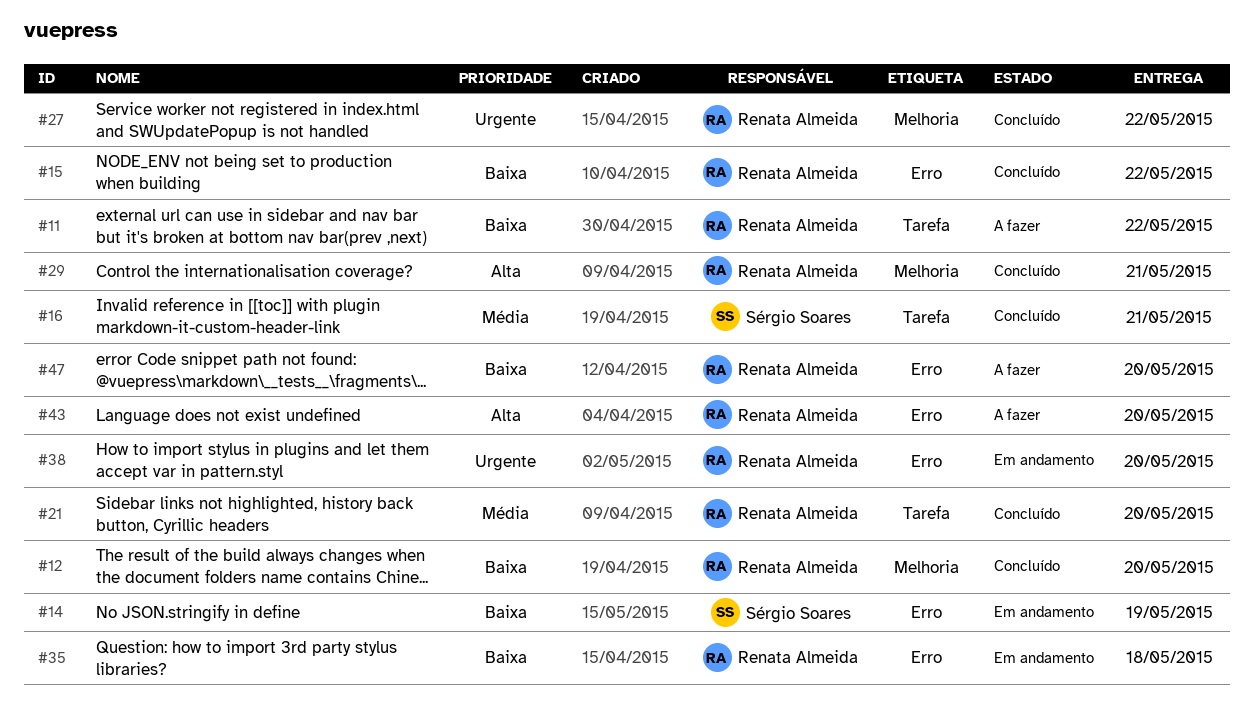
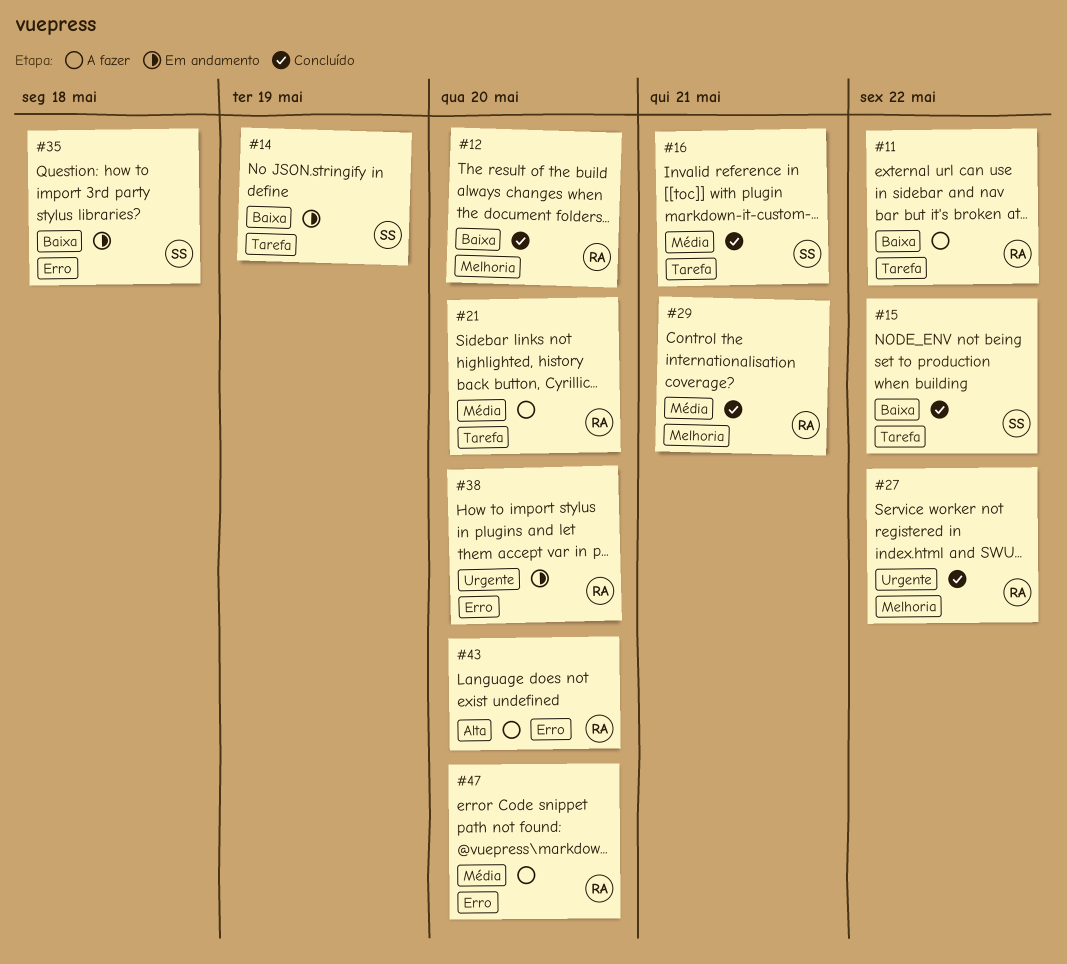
#14, label: Erro -> Tarefa
#15, owner: Renata Almeida -> Sérgio Soares
#15, label: Erro -> Tarefa
#21, status: Concluído -> A fazer
#29, priority: Alta -> Média
#35, owner: Renata Almeida -> Sérgio Soares
#47, priority: Baixa -> Média

